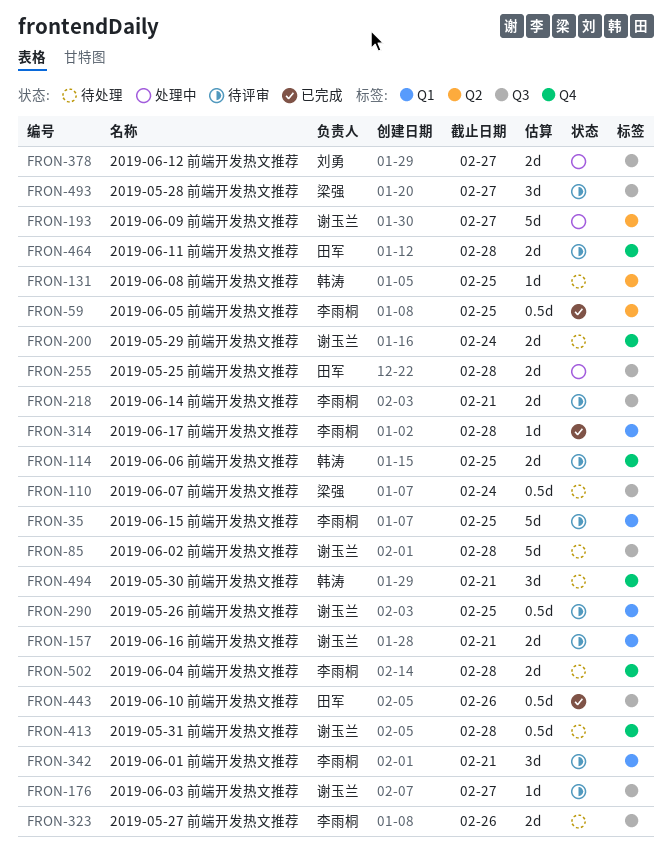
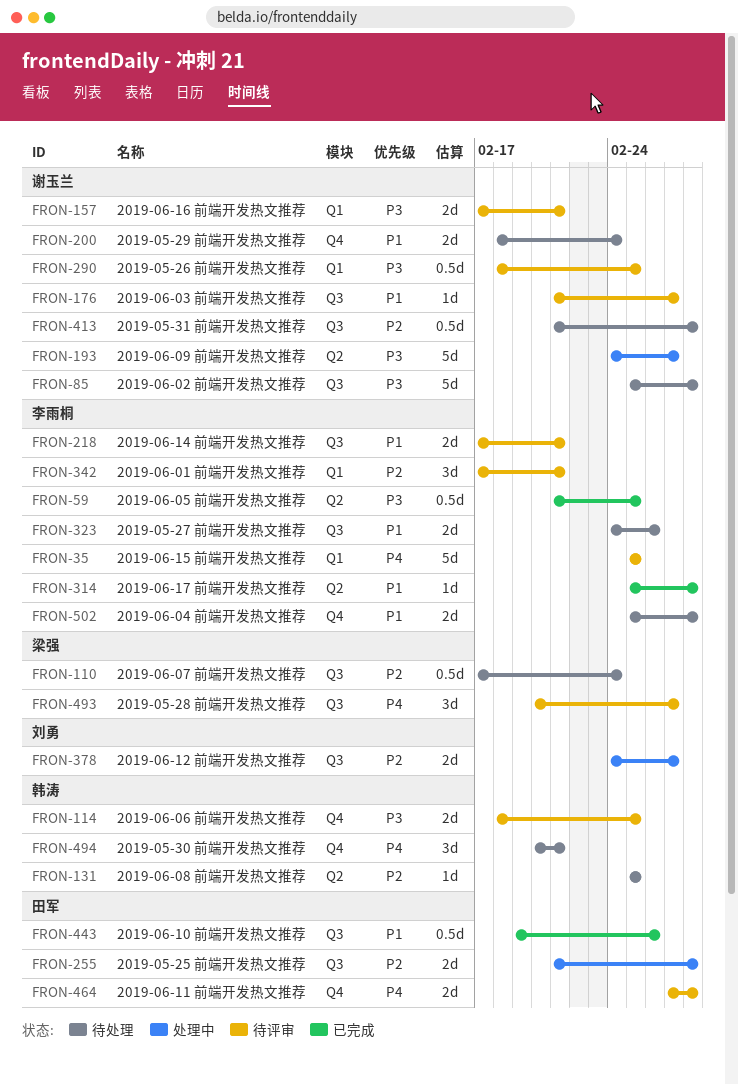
FRON-314, label: Q1 -> Q2
FRON-413, label: Q4 -> Q3

